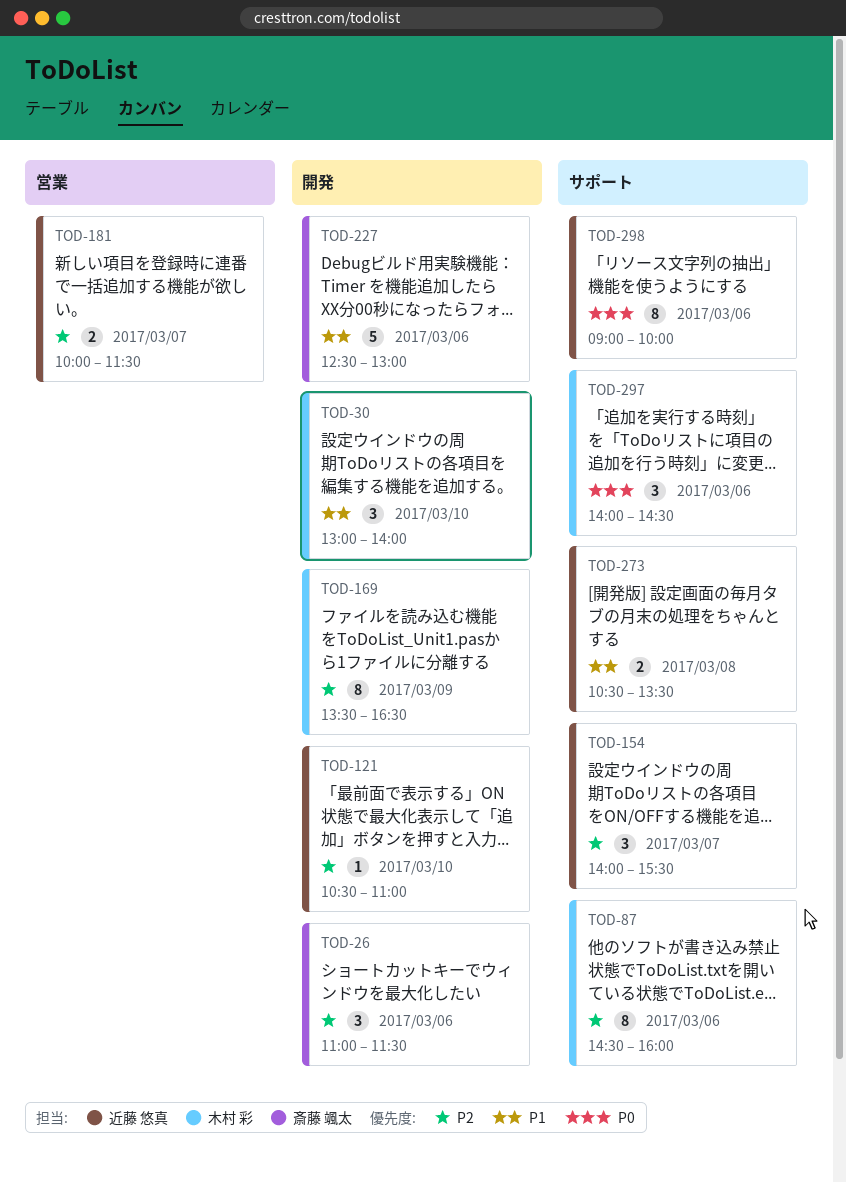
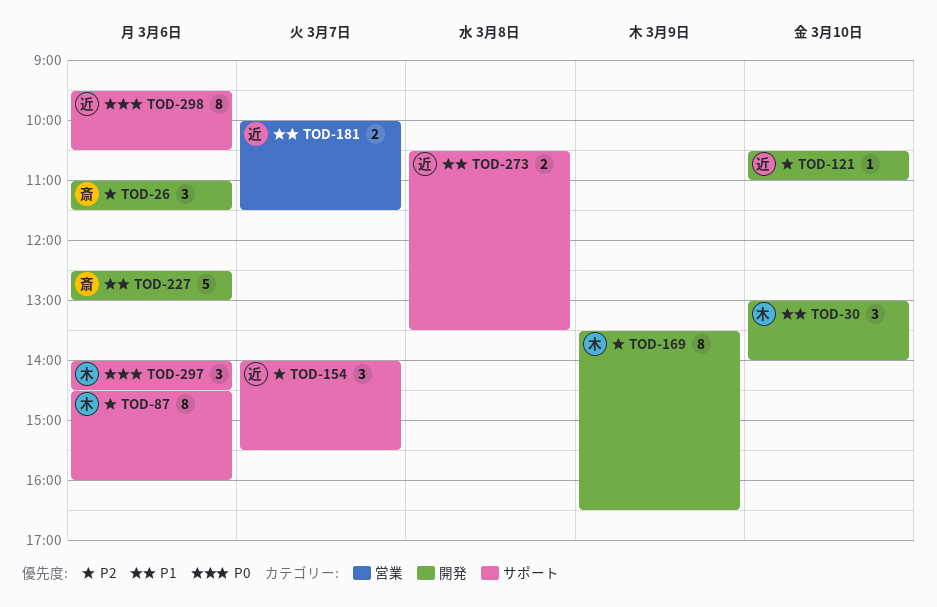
TOD-181, priority: P2 -> P1
TOD-298, begins: 09:00 -> 09:30
TOD-298, ends: 10:00 -> 10:30

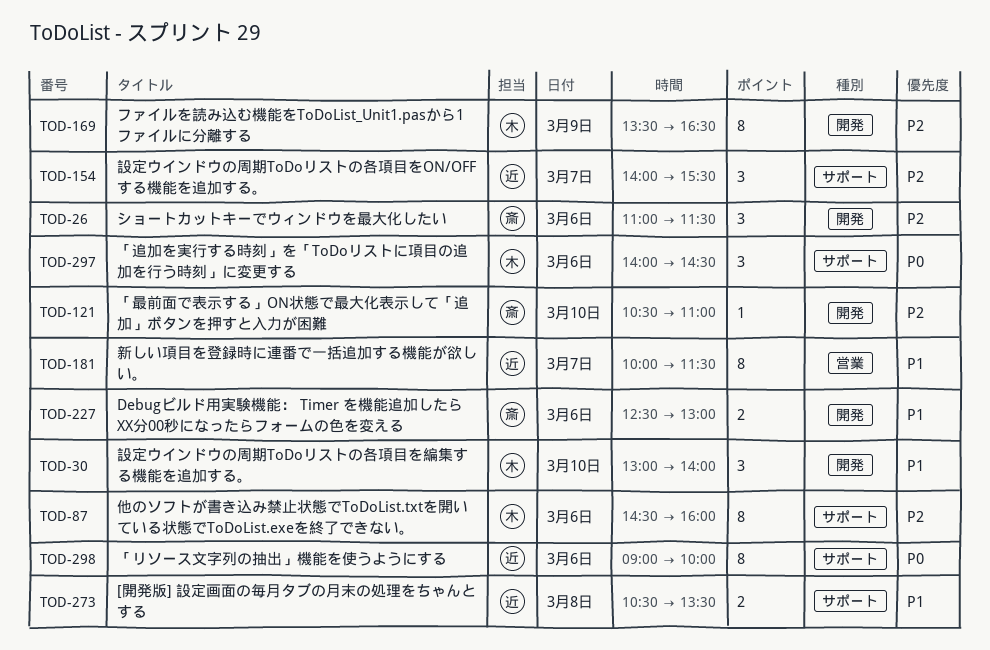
TOD-121, owner: 近 -> 斎
TOD-181, estimate: 2 -> 8
TOD-227, estimate: 5 -> 2
TOD-298, begins: 09:30 -> 09:00
TOD-298, ends: 10:30 -> 10:00

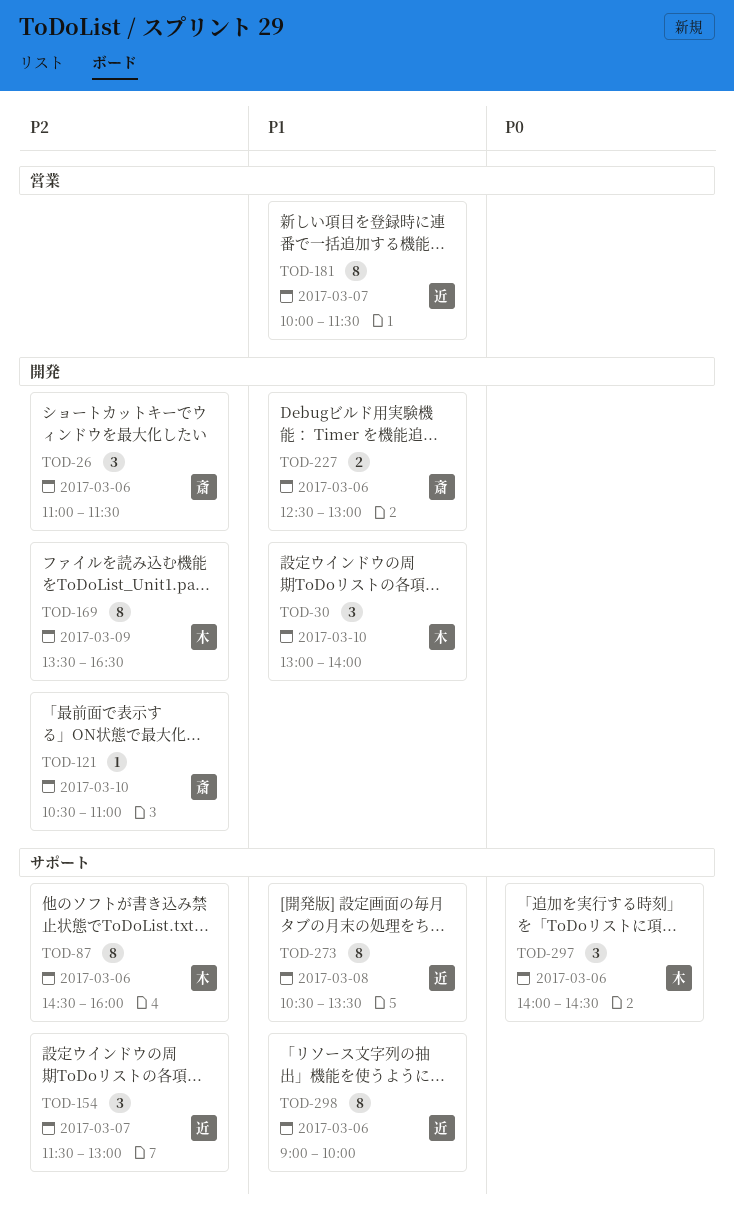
TOD-154, begins: 14:00 -> 11:30
TOD-154, ends: 15:30 -> 13:00
TOD-273, estimate: 2 -> 8
TOD-298, priority: P0 -> P1

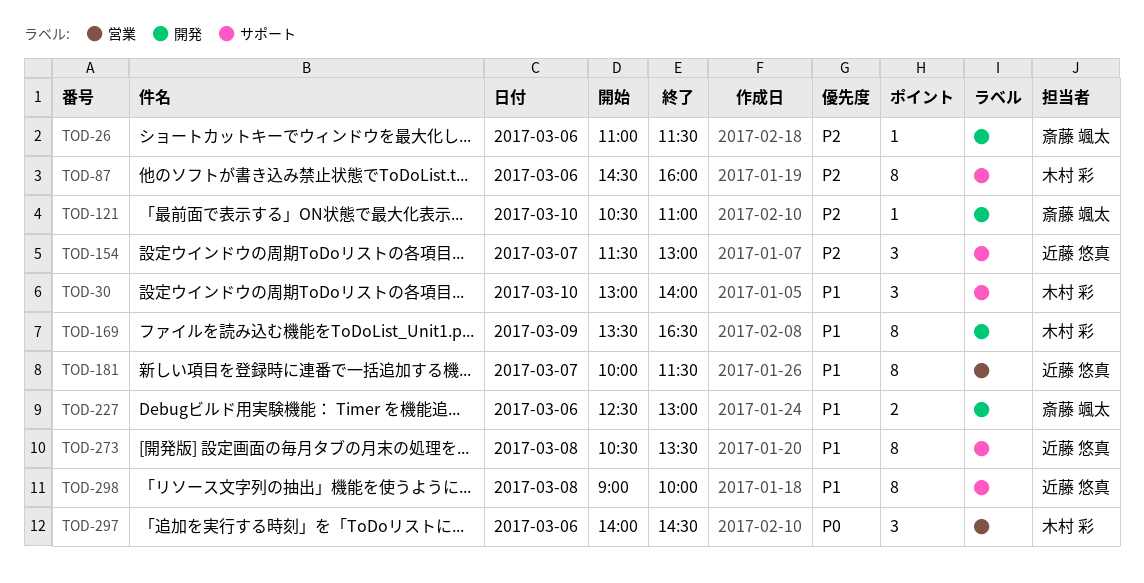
TOD-26, estimate: 3 -> 1
TOD-30, label: 開発 -> サポート
TOD-169, priority: P2 -> P1
TOD-297, label: サポート -> 営業
TOD-298, day: Mar 6 -> Mar 8

